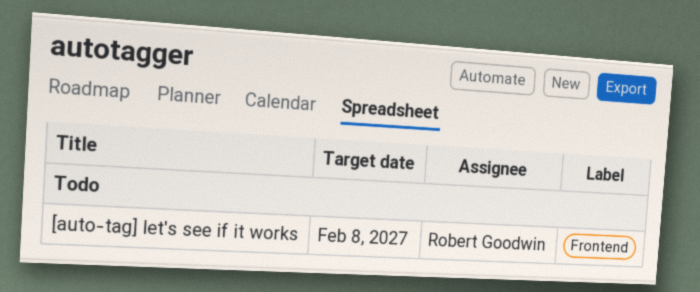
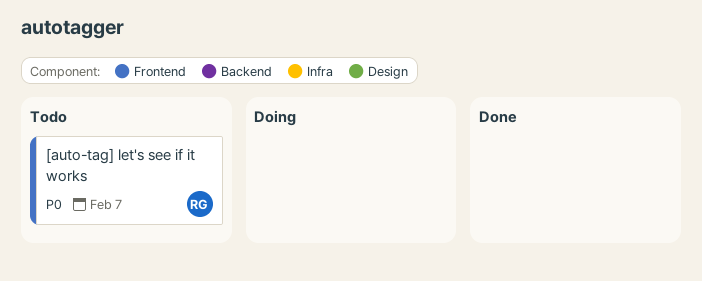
[auto-tag] let's see if it works, due: Feb 8 -> Feb 7

